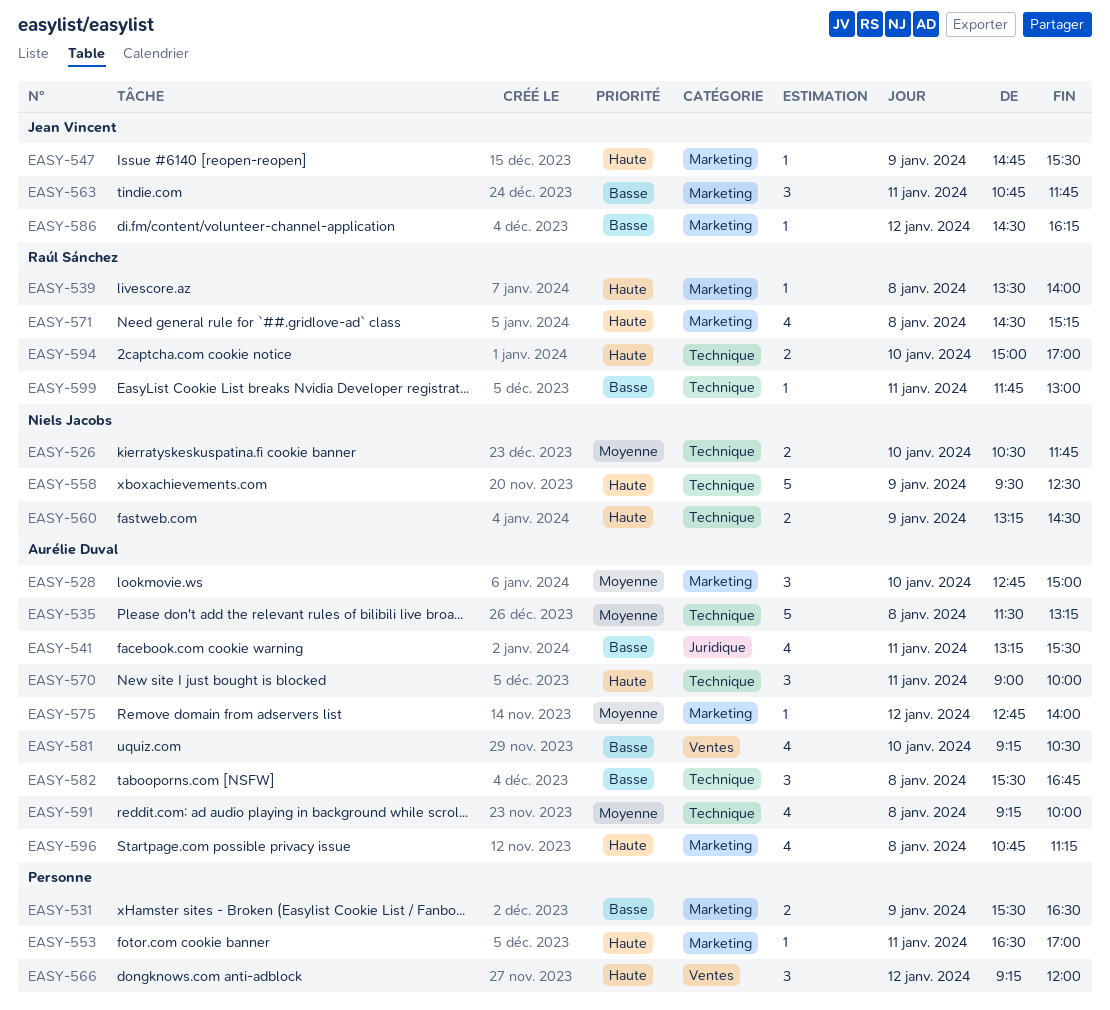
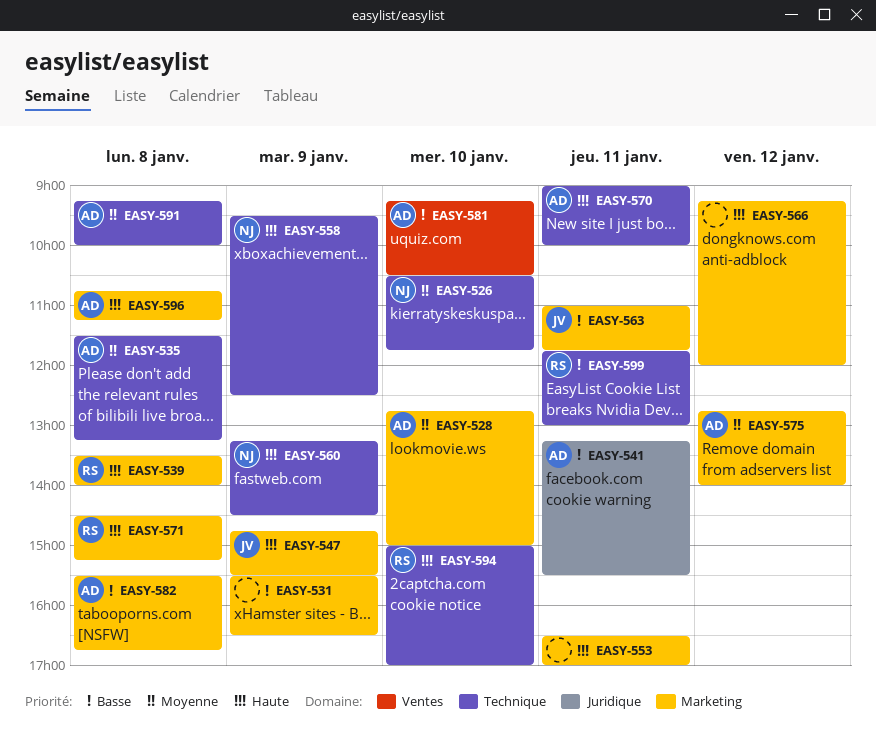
EASY-563, begins: 10:45 -> 11:00
EASY-566, label: Ventes -> Marketing
EASY-582, label: Technique -> Marketing
EASY-586: present -> none

